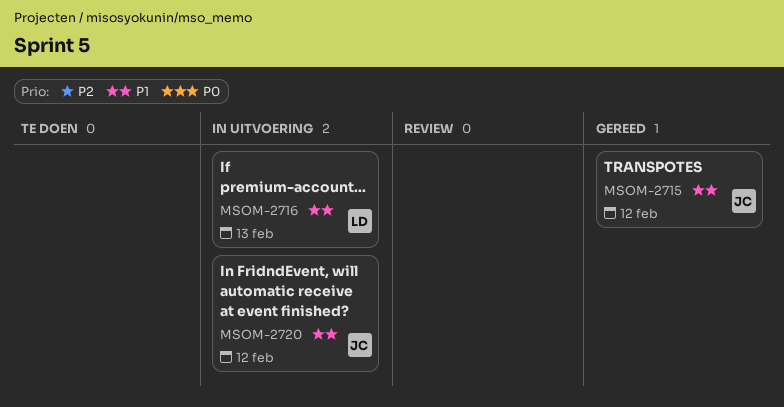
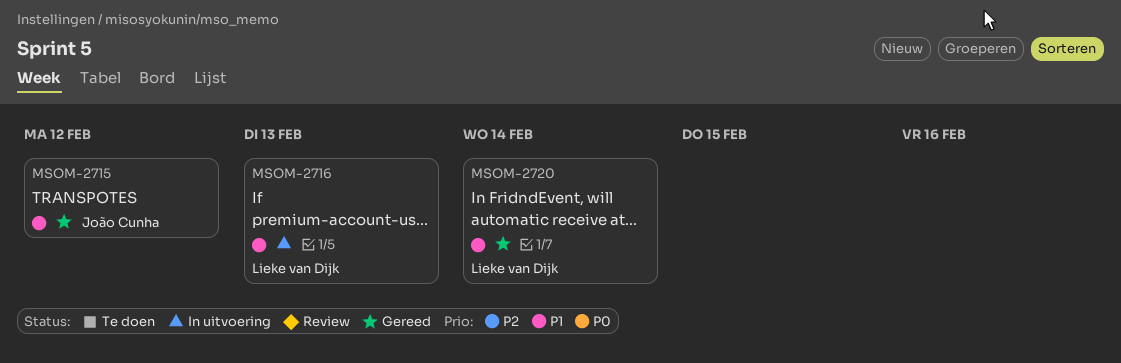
MSOM-2720, status: In uitvoering -> Gereed
MSOM-2720, owner: João Cunha -> Lieke van Dijk
MSOM-2720, due: Feb 12 -> Feb 14

